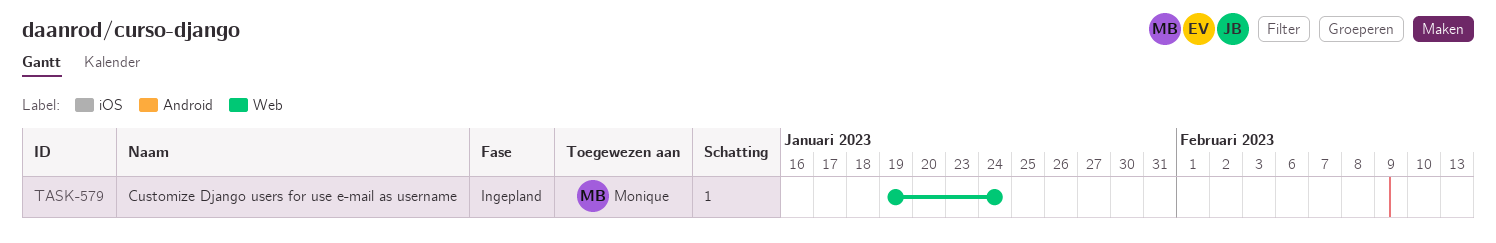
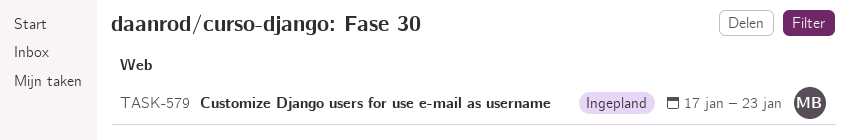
TASK-579, start: Jan 19 -> Jan 17
TASK-579, due: Jan 24 -> Jan 23

